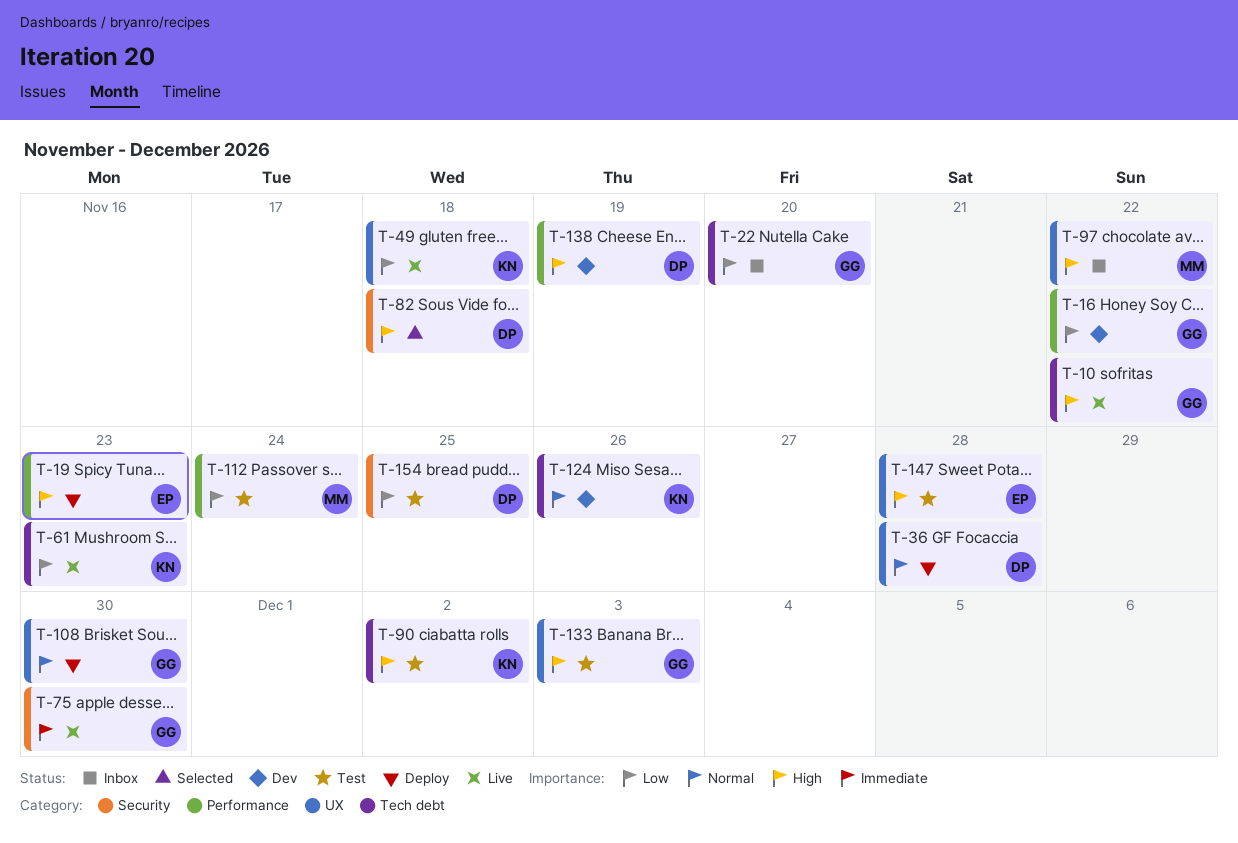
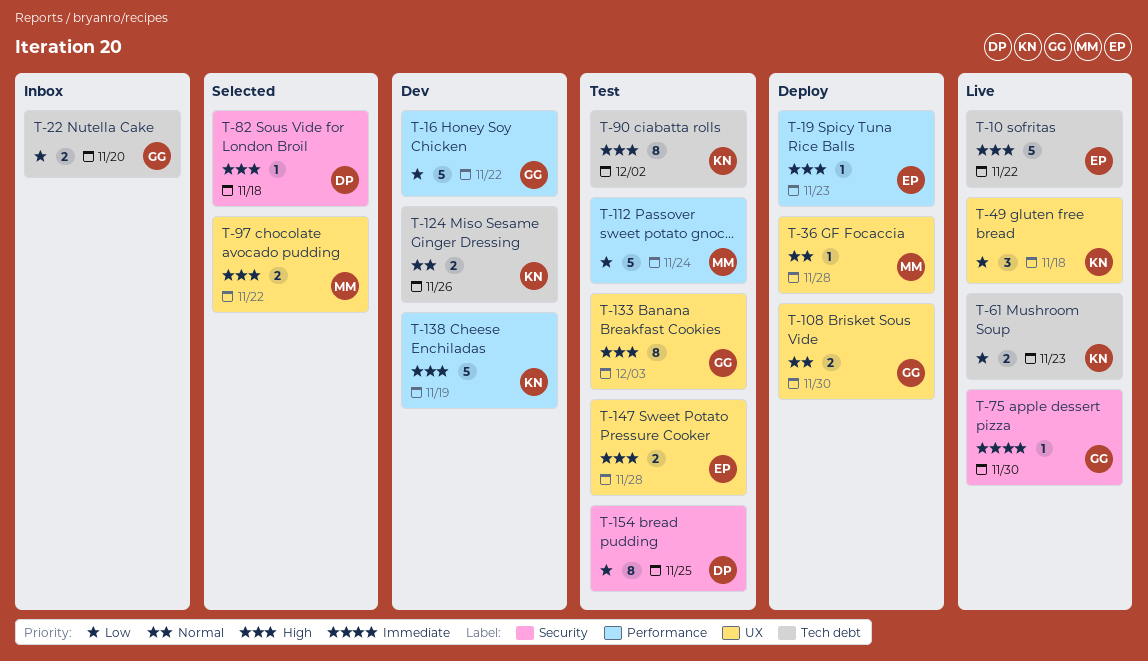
T-10, owner: GG -> EP
T-36, owner: DP -> MM
T-97, status: Inbox -> Selected
T-138, owner: DP -> KN

